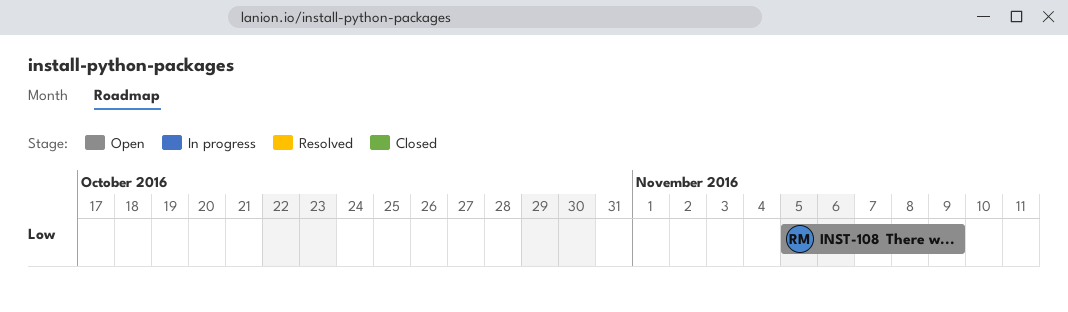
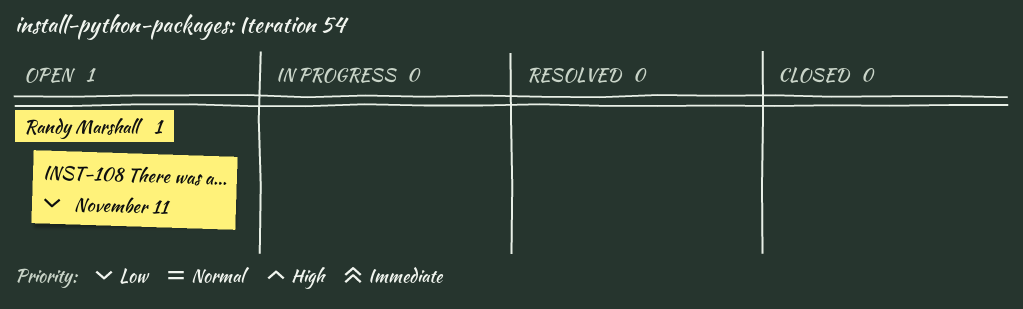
INST-108, due: Nov 9 -> Nov 11

